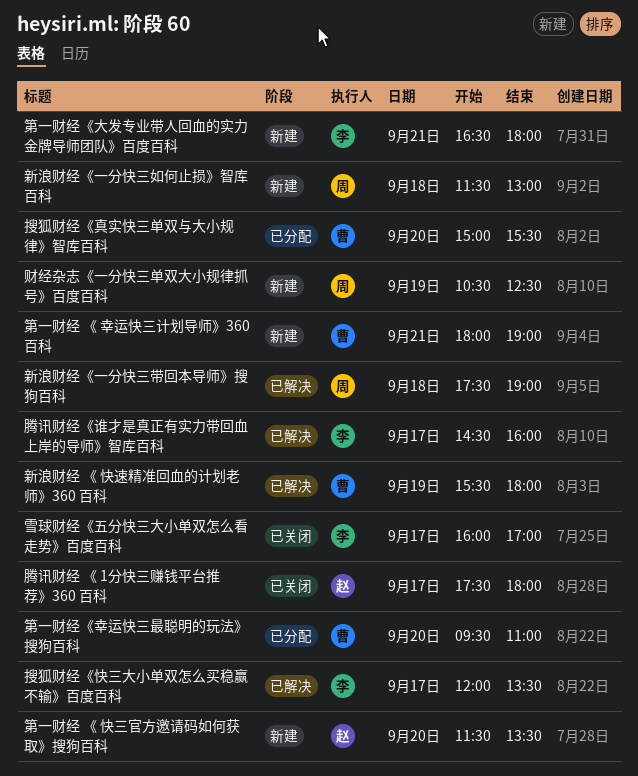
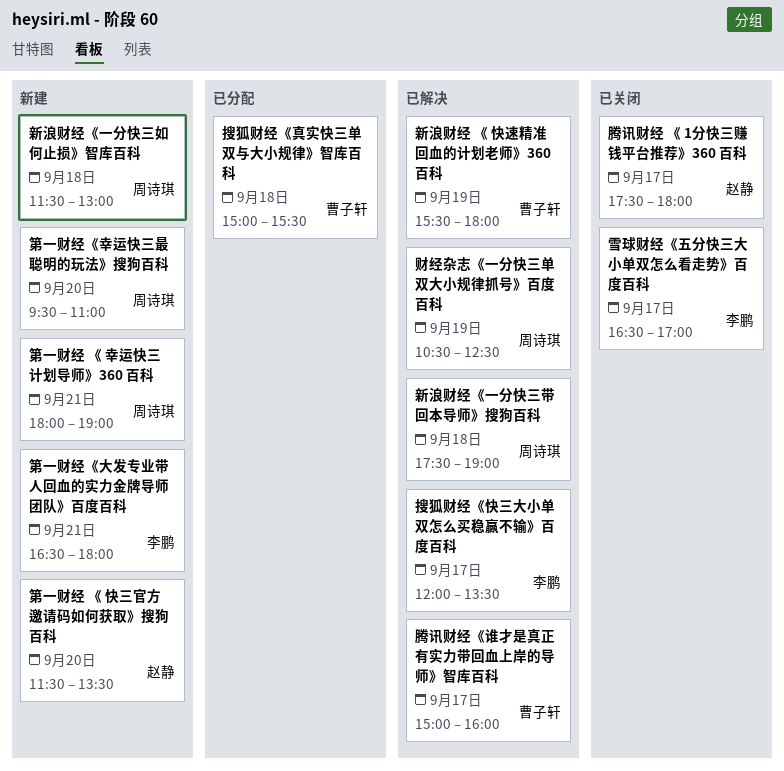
搜狐财经《真实快三单双与大小规律》智库百科, day: Sep 20 -> Sep 18
第一财经 《 幸运快三计划导师》360 百科, owner: 曹子轩 -> 周诗琪
第一财经《幸运快三最聪明的玩法》搜狗百科, status: 已分配 -> 新建
第一财经《幸运快三最聪明的玩法》搜狗百科, owner: 曹子轩 -> 周诗琪
腾讯财经《谁才是真正有实力带回血上岸的导师》智库百科, owner: 李鹏 -> 曹子轩
腾讯财经《谁才是真正有实力带回血上岸的导师》智库百科, begins: 14:30 -> 15:00
财经杂志《一分快三单双大小规律抓号》百度百科, status: 新建 -> 已解决
雪球财经《五分快三大小单双怎么看走势》百度百科, begins: 16:00 -> 16:30

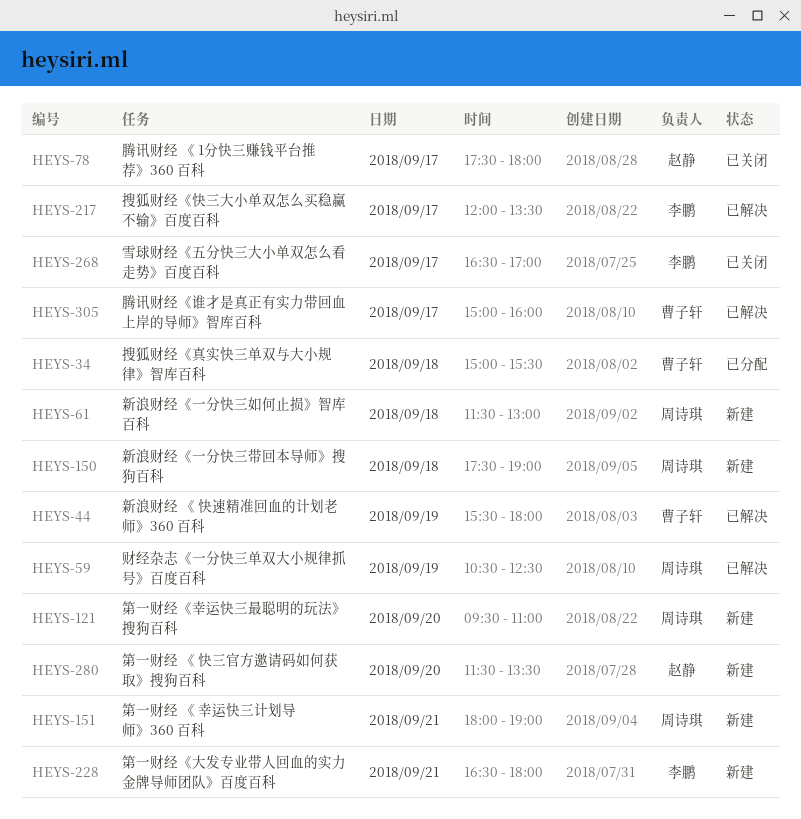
新浪财经《一分快三带回本导师》搜狗百科, status: 已解决 -> 新建

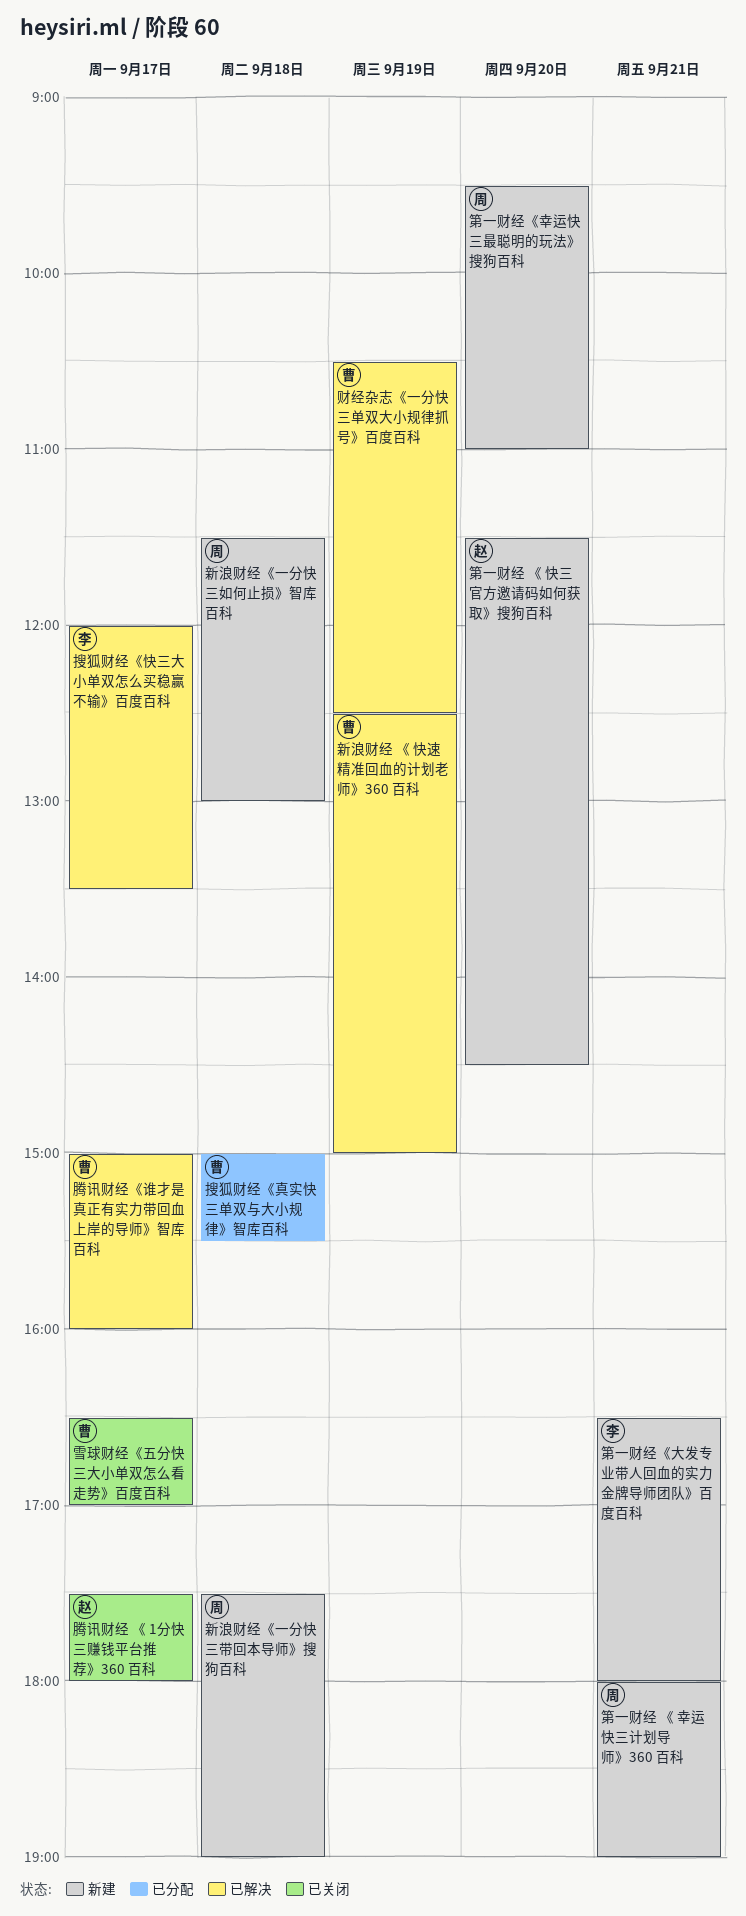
新浪财经 《 快速精准回血的计划老师》360 百科, begins: 15:30 -> 12:30
新浪财经 《 快速精准回血的计划老师》360 百科, ends: 18:00 -> 15:00
第一财经 《 快三官方邀请码如何获取》搜狗百科, ends: 13:30 -> 14:30
财经杂志《一分快三单双大小规律抓号》百度百科, owner: 周诗琪 -> 曹子轩
雪球财经《五分快三大小单双怎么看走势》百度百科, owner: 李鹏 -> 曹子轩

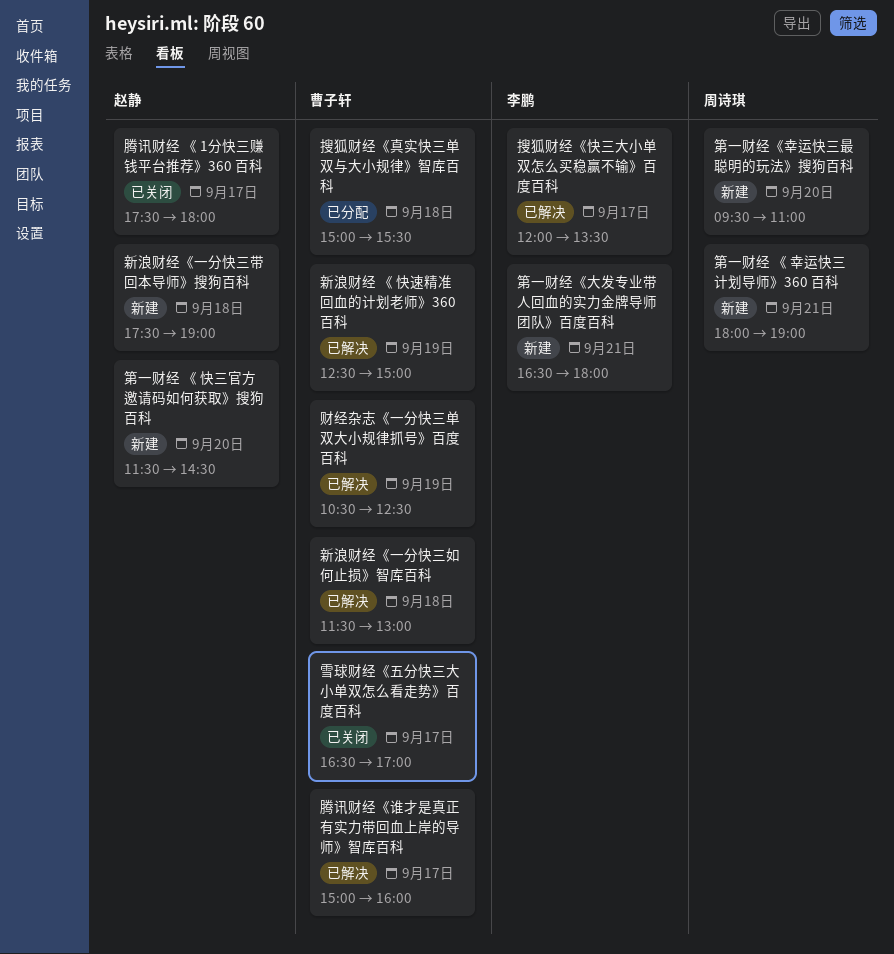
新浪财经《一分快三如何止损》智库百科, status: 新建 -> 已解决
新浪财经《一分快三如何止损》智库百科, owner: 周诗琪 -> 曹子轩
新浪财经《一分快三带回本导师》搜狗百科, owner: 周诗琪 -> 赵静

